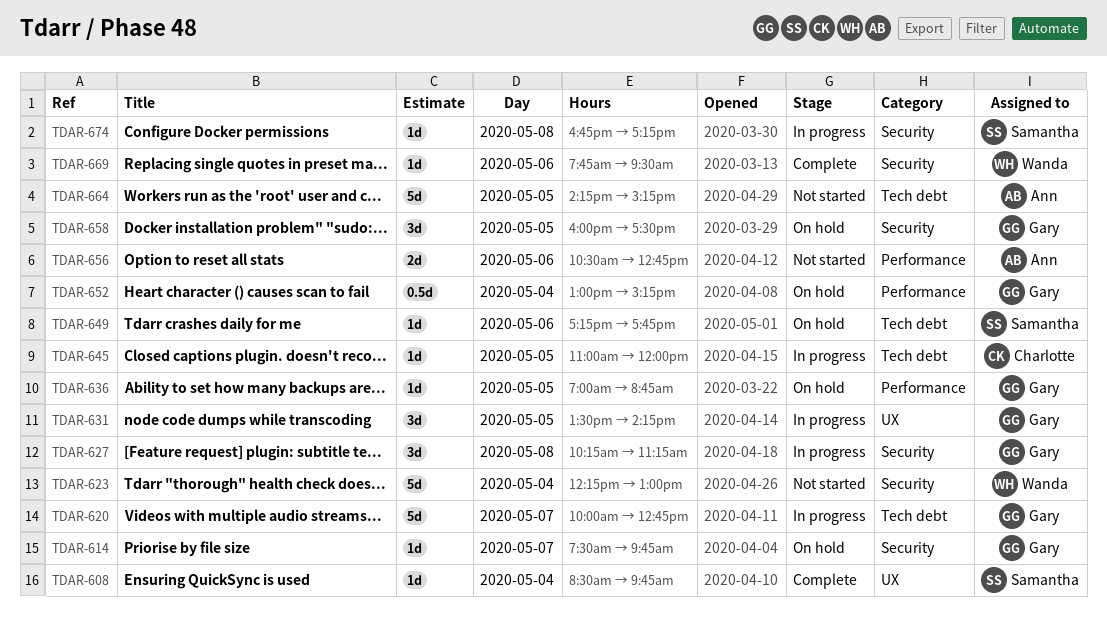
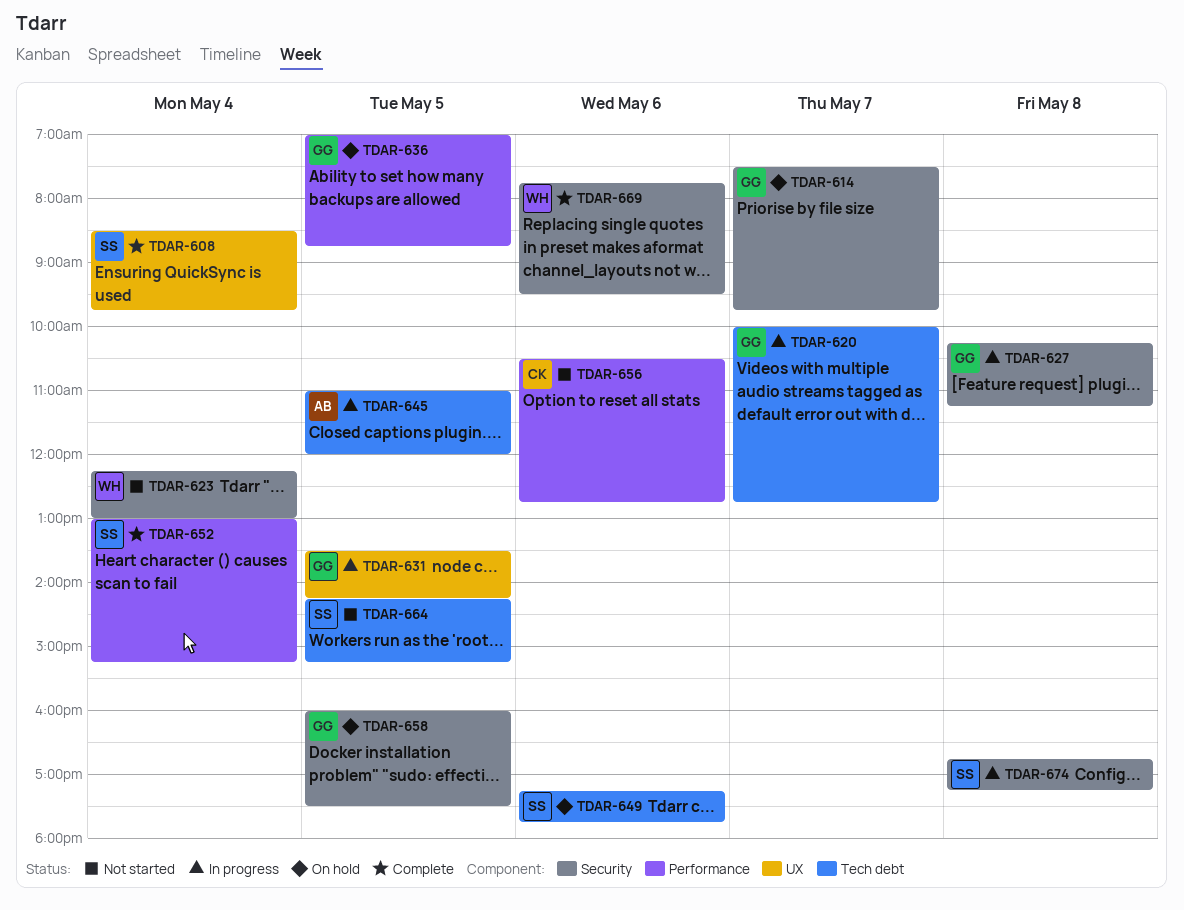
TDAR-645, owner: Charlotte -> Ann
TDAR-652, status: On hold -> Complete
TDAR-652, owner: Gary -> Samantha
TDAR-656, owner: Ann -> Charlotte
TDAR-664, owner: Ann -> Samantha

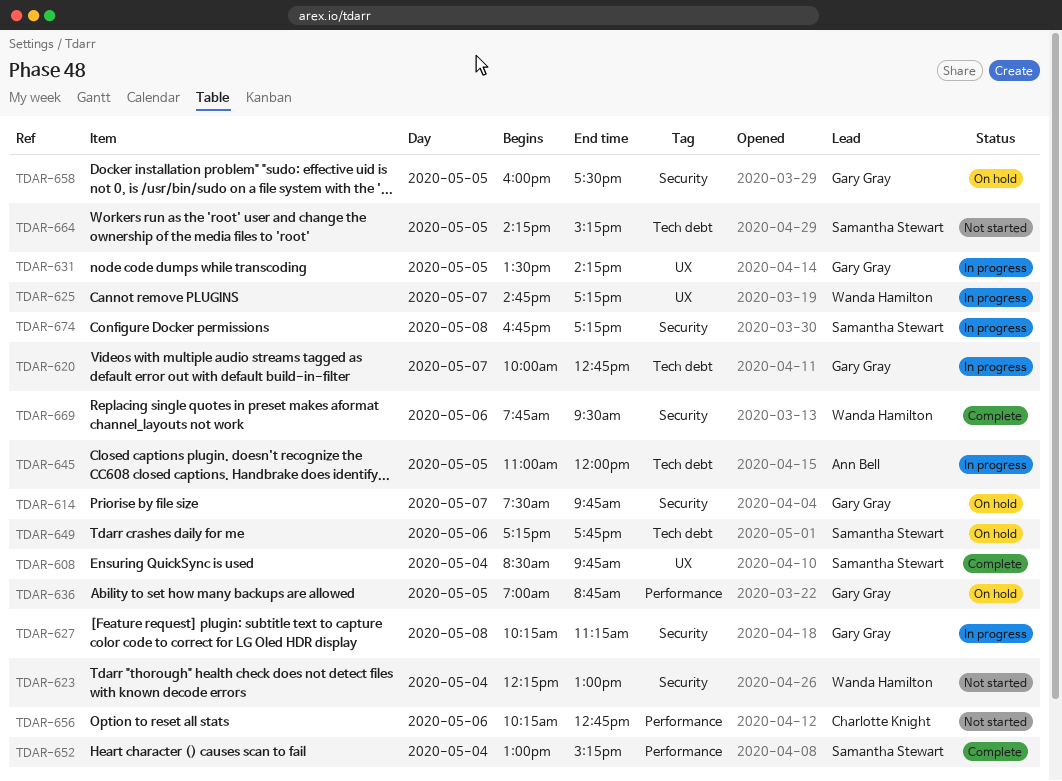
TDAR-625: none -> present
TDAR-656, begins: 10:30 -> 10:15

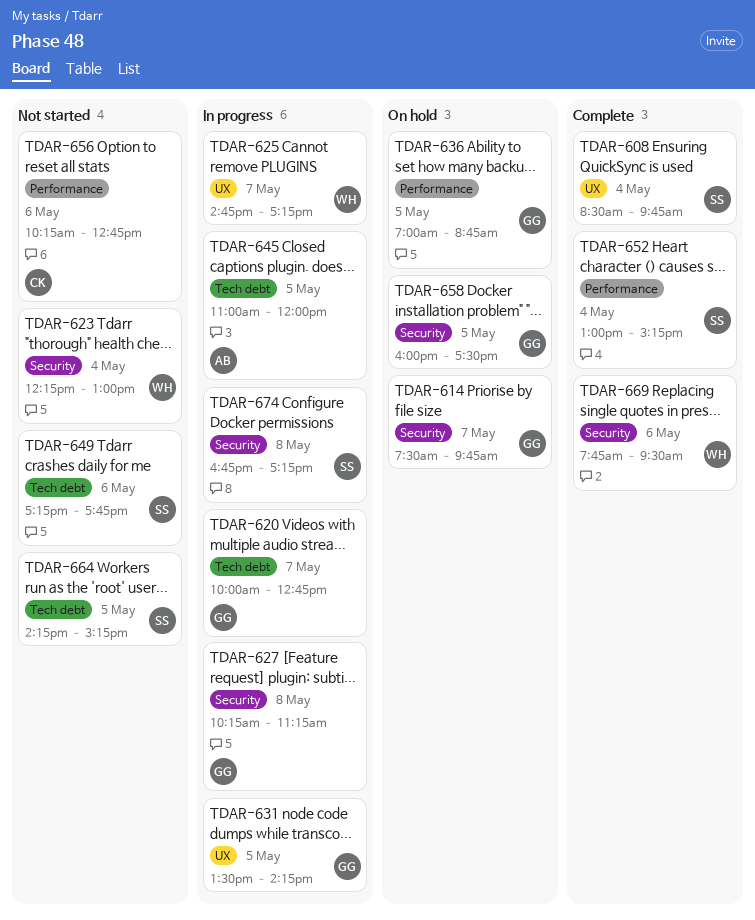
TDAR-649, status: On hold -> Not started

